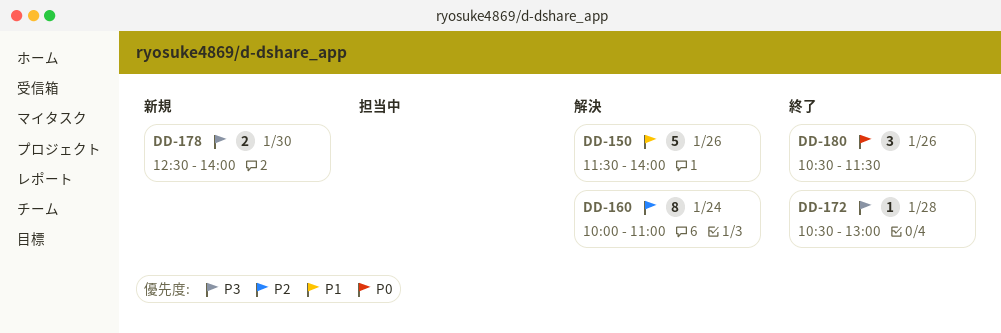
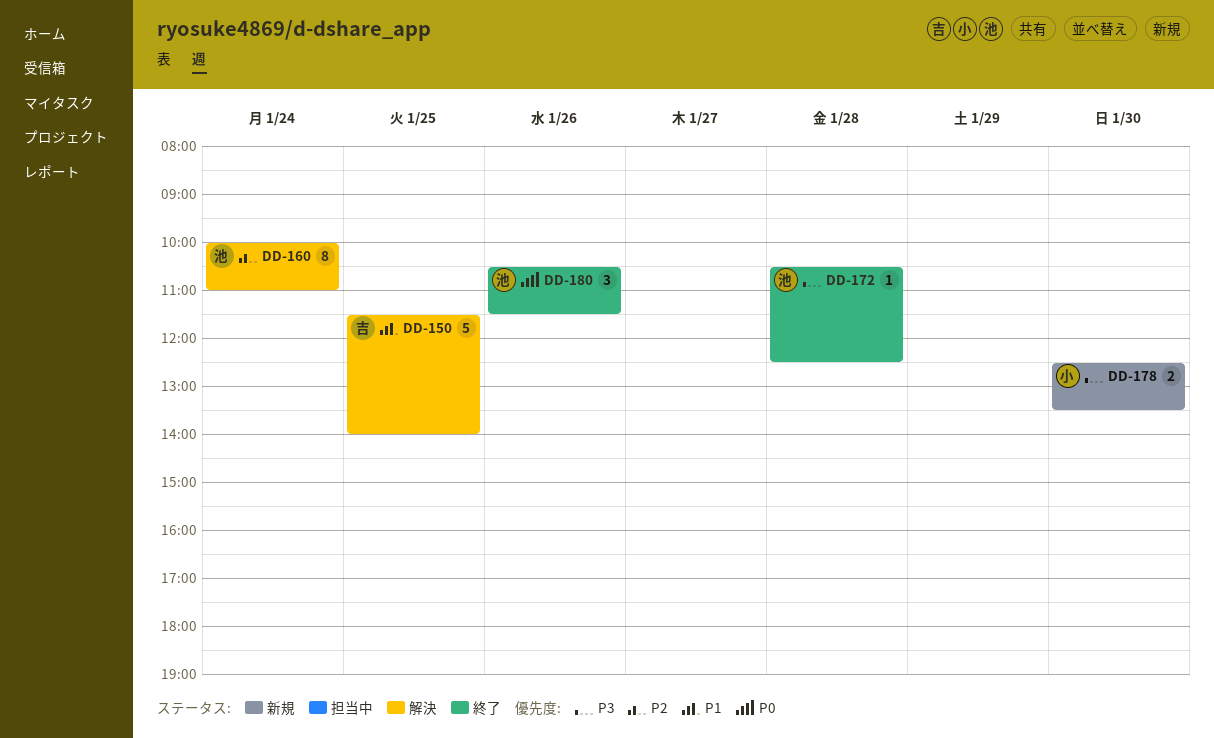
DD-150, day: Jan 26 -> Jan 25
DD-172, ends: 13:00 -> 12:30
DD-178, ends: 14:00 -> 13:30

